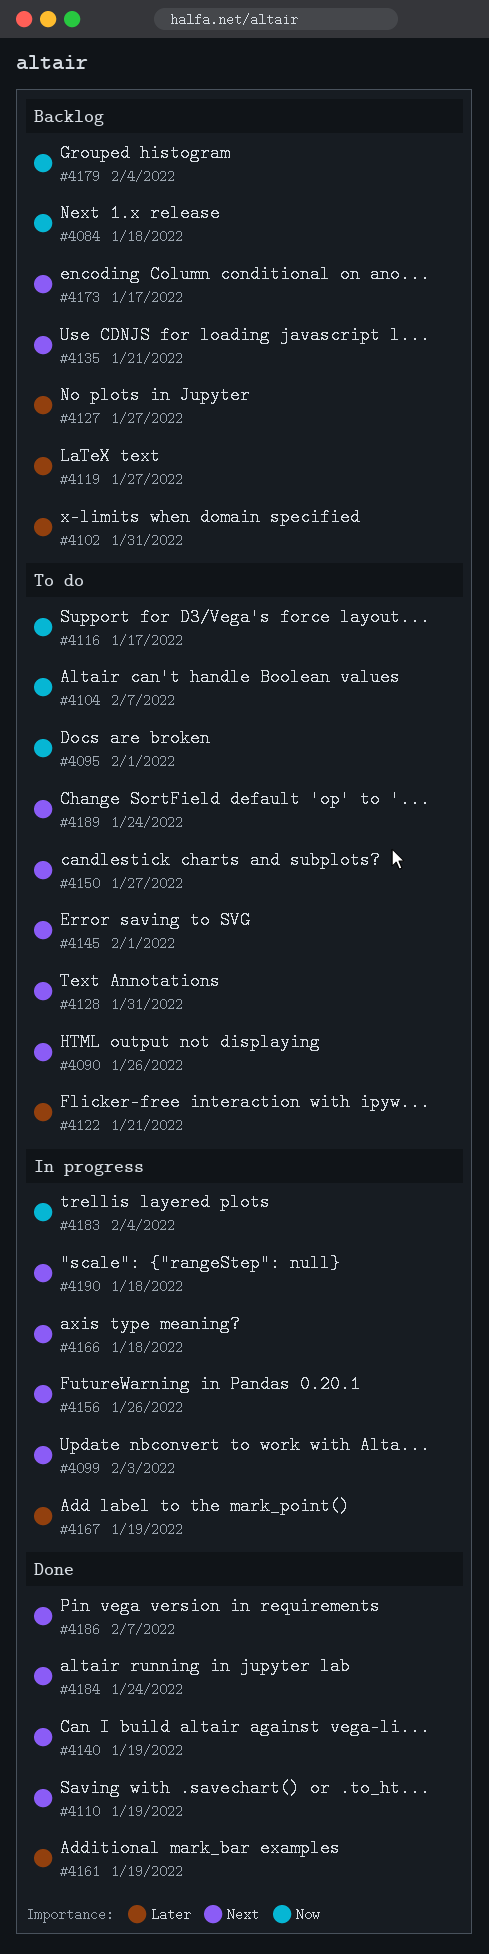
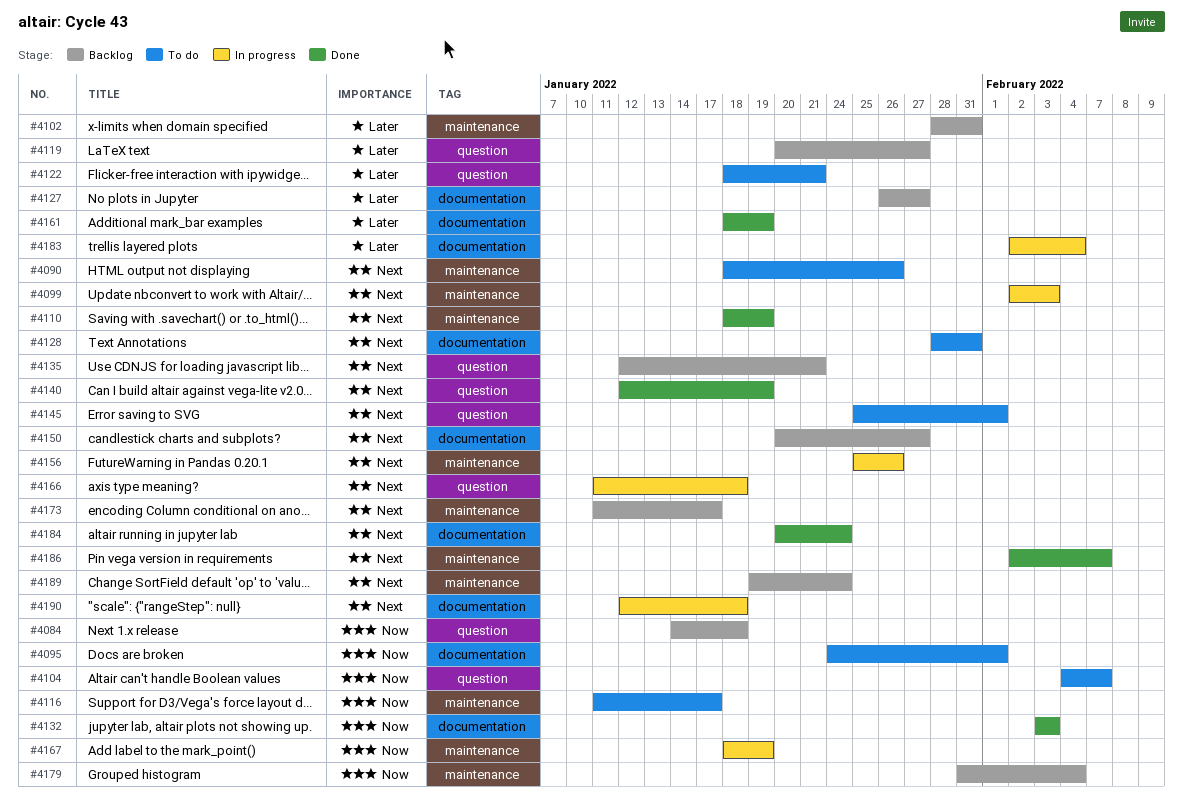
#4132: none -> present
#4150, status: To do -> Backlog
#4167, priority: Later -> Now
#4183, priority: Now -> Later
#4189, status: To do -> Backlog

